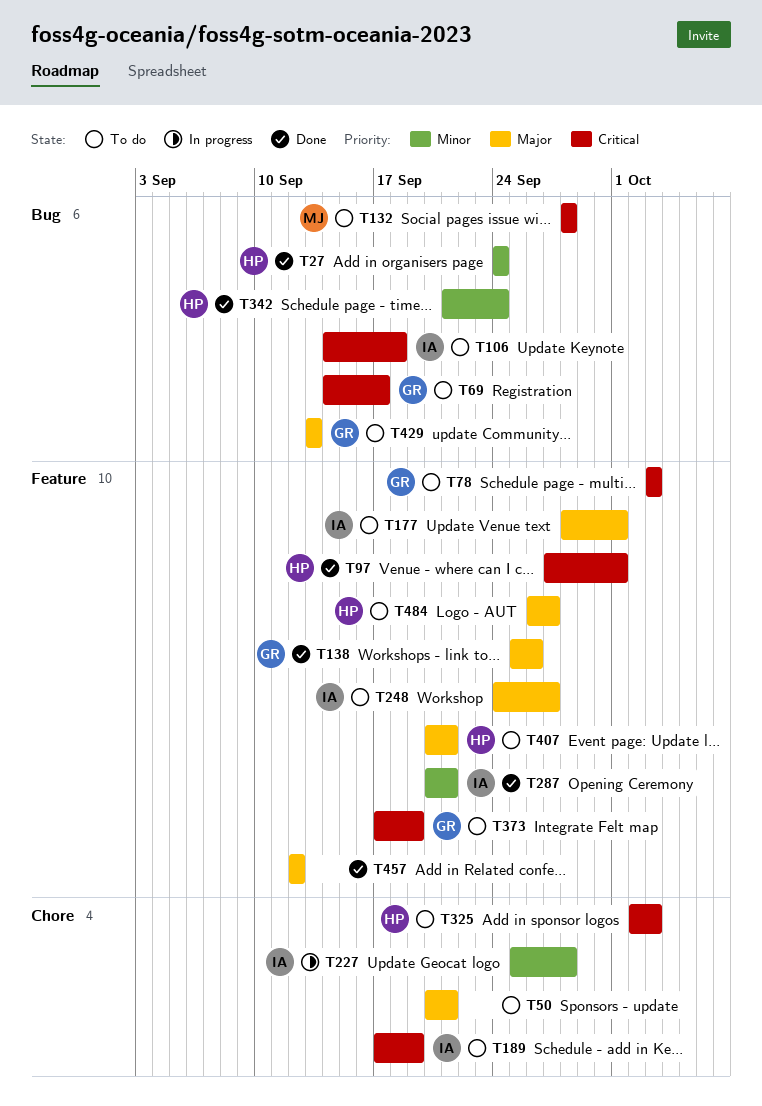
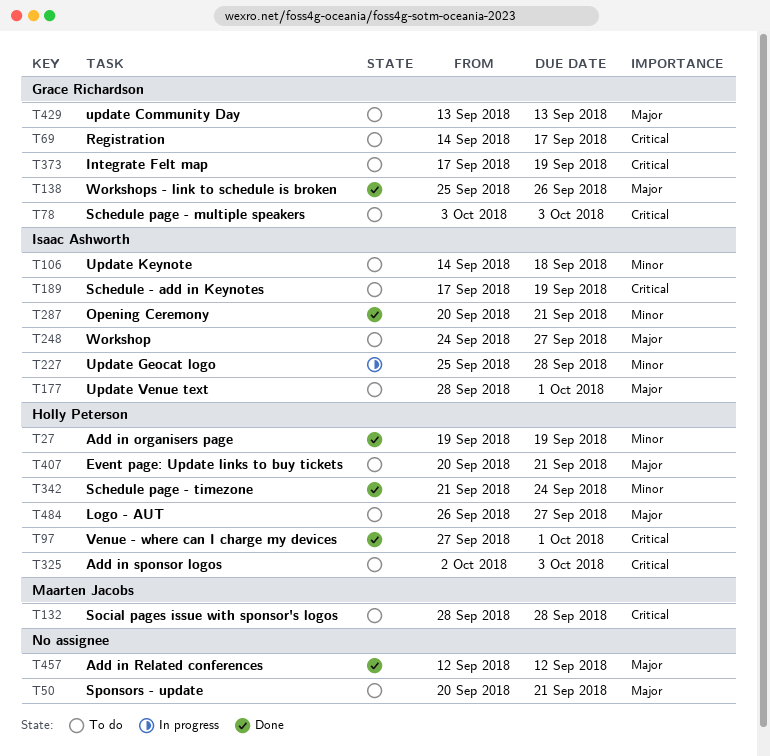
T27, start: Sep 24 -> Sep 19
T27, due: Sep 24 -> Sep 19
T106, priority: Critical -> Minor

